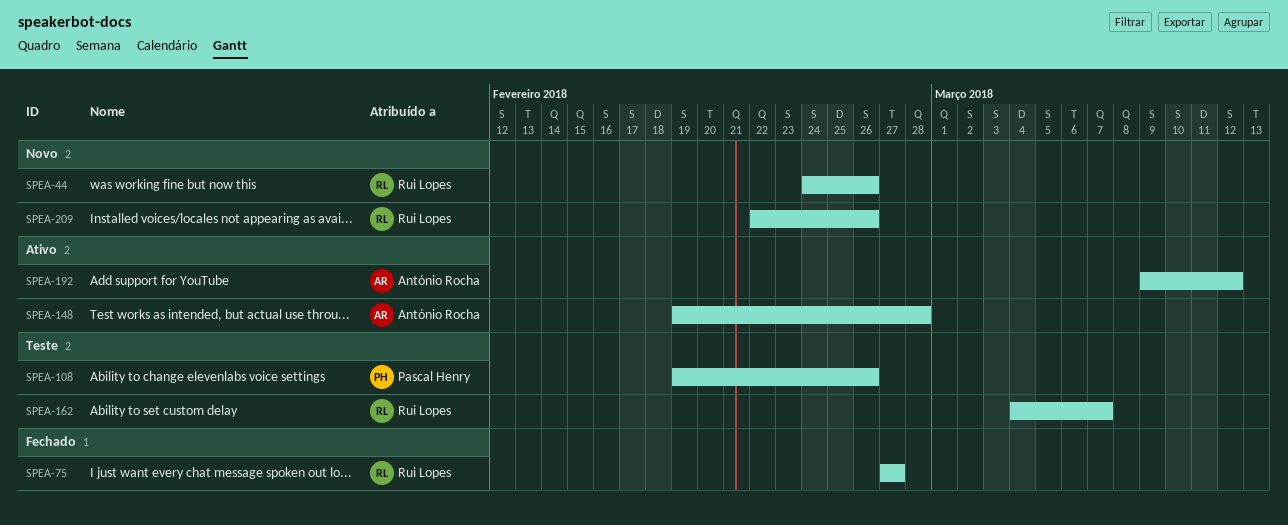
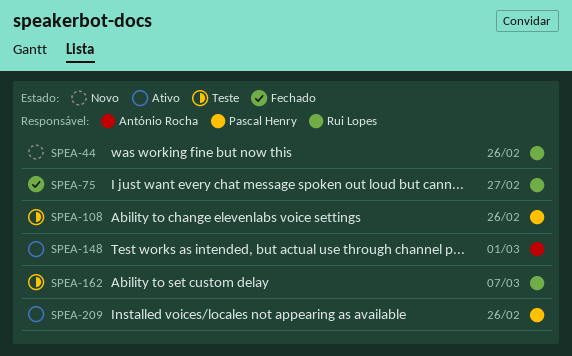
SPEA-148, due: Feb 28 -> Mar 1
SPEA-192: present -> none
SPEA-209, status: Novo -> Ativo
SPEA-209, owner: Rui Lopes -> Pascal Henry

